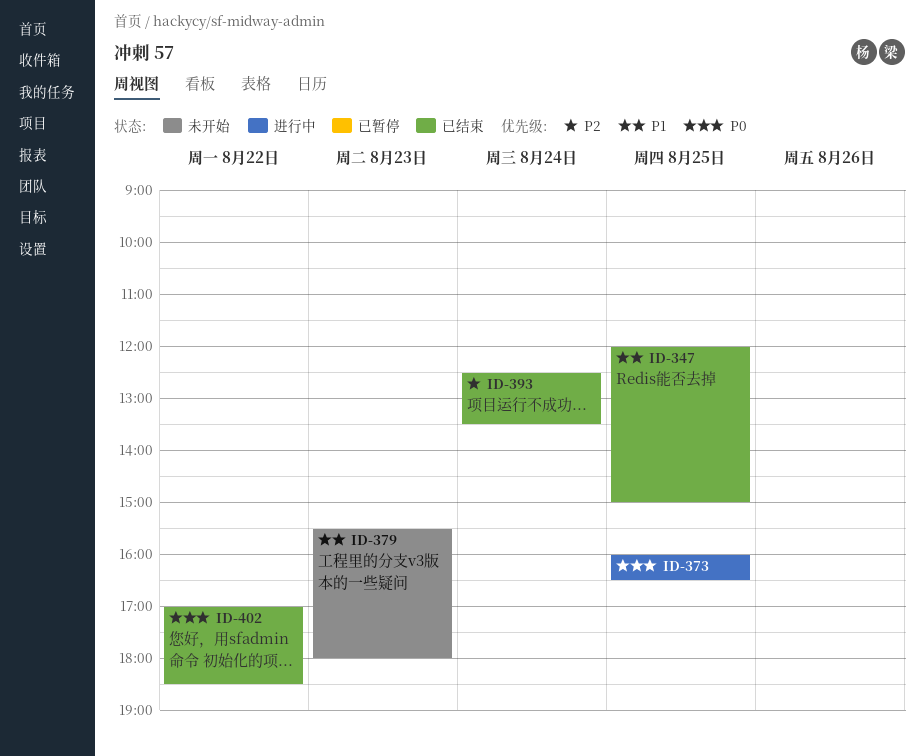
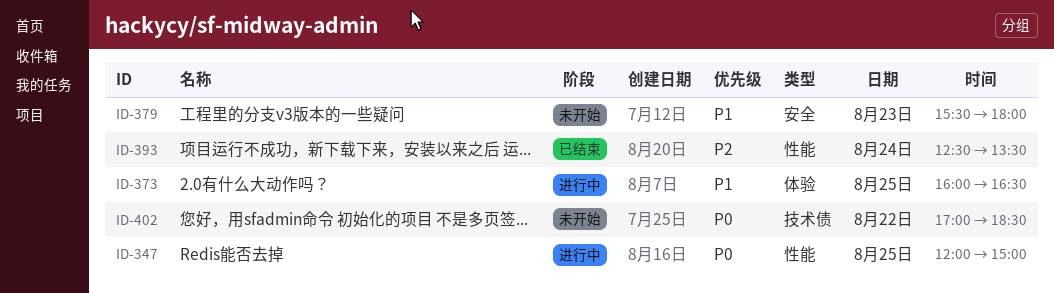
ID-347, status: 已结束 -> 进行中
ID-347, priority: P1 -> P0
ID-373, priority: P0 -> P1
ID-402, status: 已结束 -> 未开始

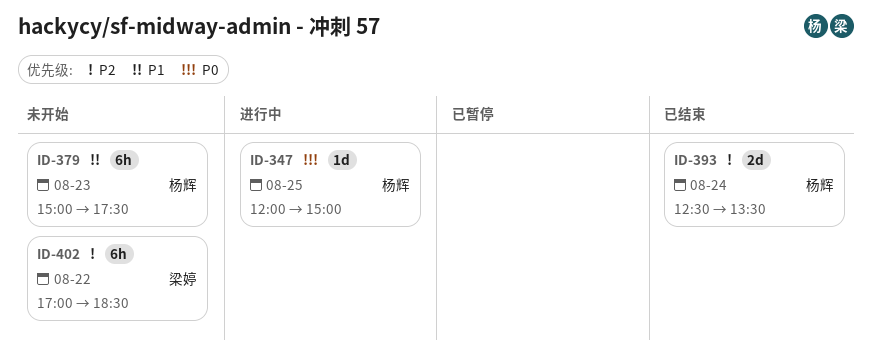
ID-373: present -> none
ID-379, begins: 15:30 -> 15:00
ID-379, ends: 18:00 -> 17:30
ID-402, priority: P0 -> P2

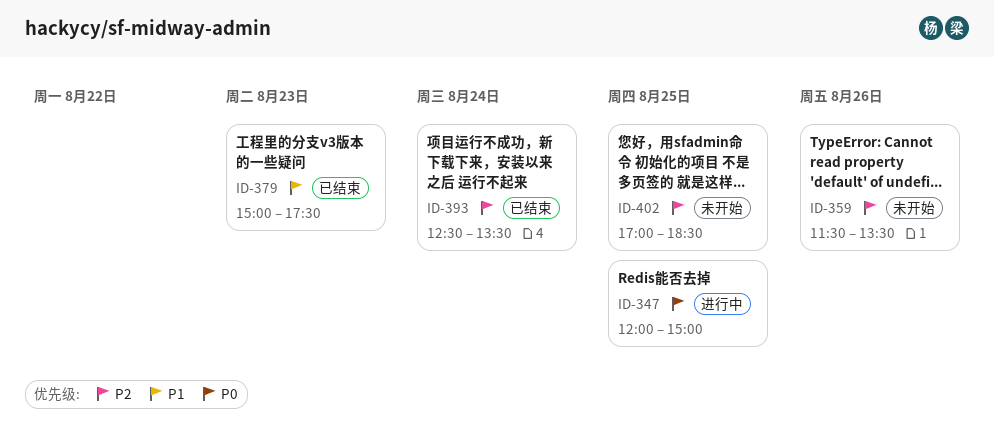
ID-359: none -> present
ID-379, status: 未开始 -> 已结束
ID-402, day: Aug 22 -> Aug 25

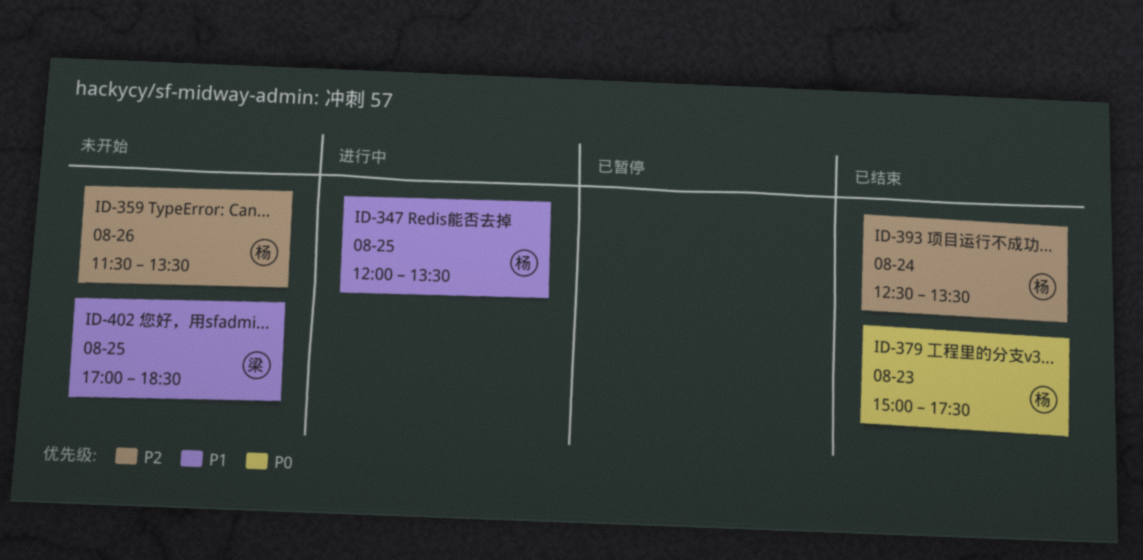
ID-347, priority: P0 -> P1
ID-347, ends: 15:00 -> 13:30
ID-379, priority: P1 -> P0
ID-402, priority: P2 -> P1

